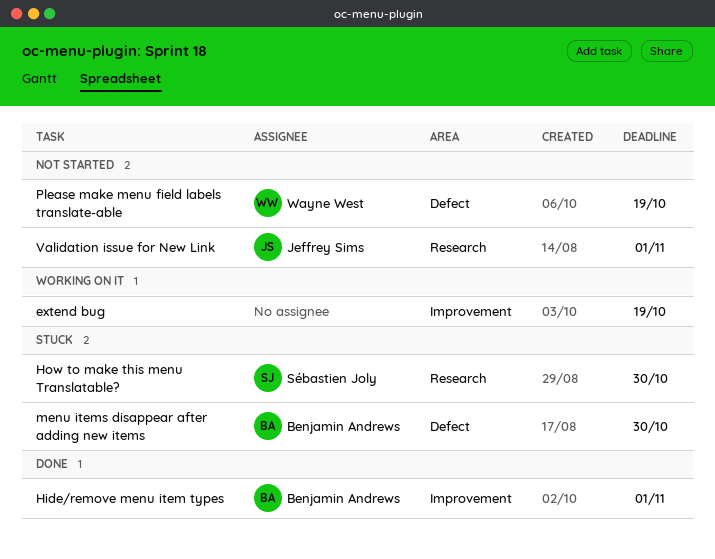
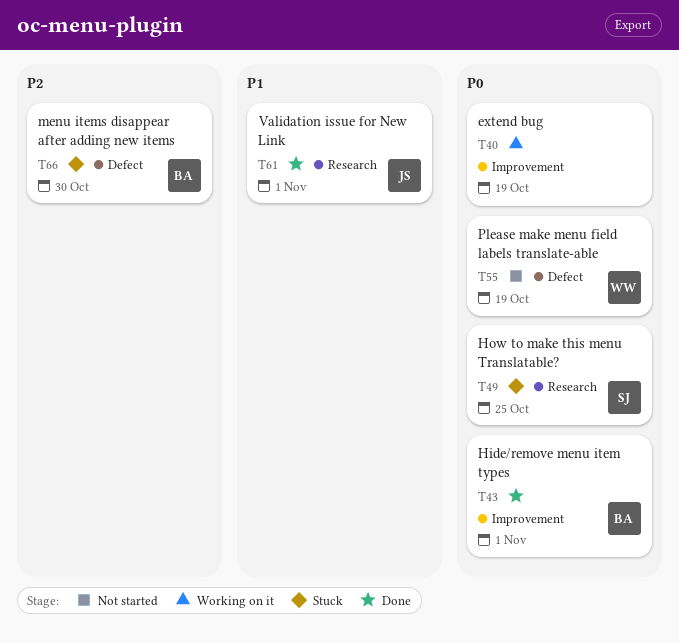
How to make this menu Translatable?, due: Oct 30 -> Oct 25
Validation issue for New Link, status: Not started -> Done

